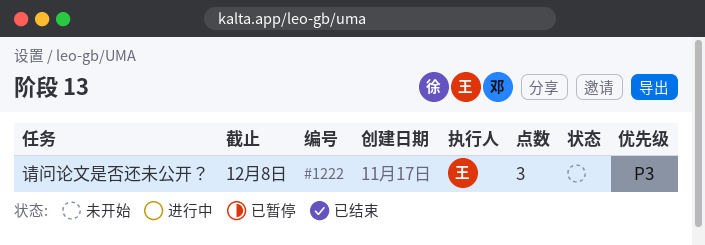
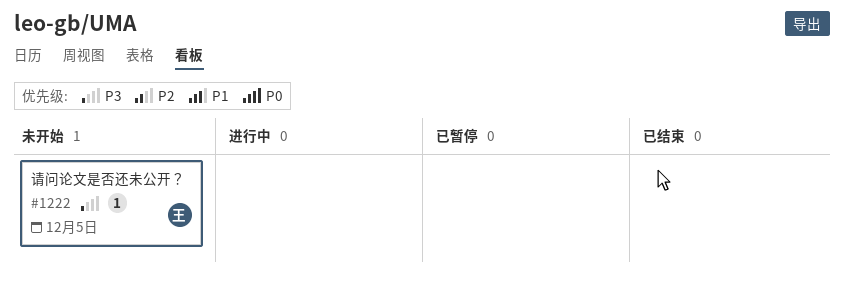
#1222, estimate: 3 -> 1
#1222, due: Dec 8 -> Dec 5

